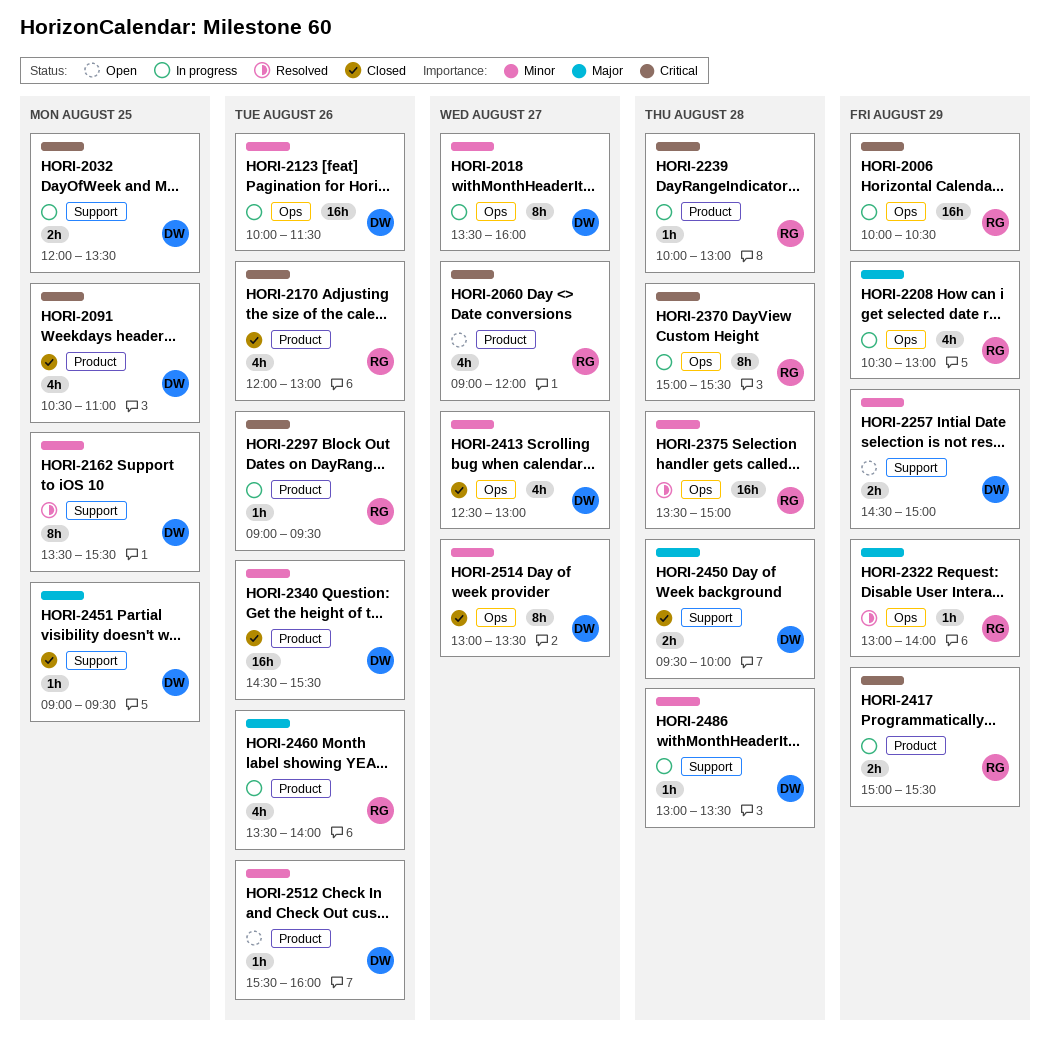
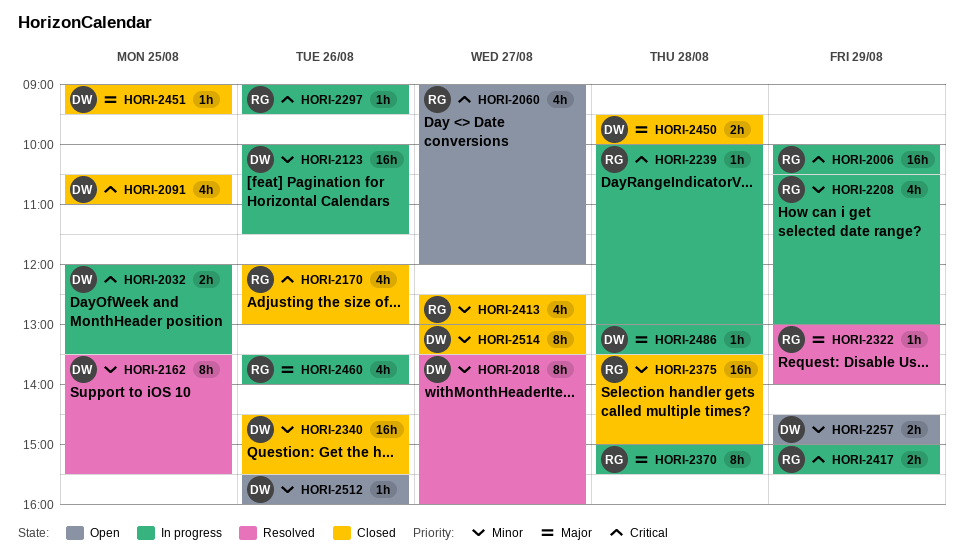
HORI-2018, status: In progress -> Resolved
HORI-2208, priority: Major -> Minor
HORI-2370, priority: Critical -> Major
HORI-2375, status: Resolved -> Closed
HORI-2413, owner: DW -> RG
HORI-2486, priority: Minor -> Major

